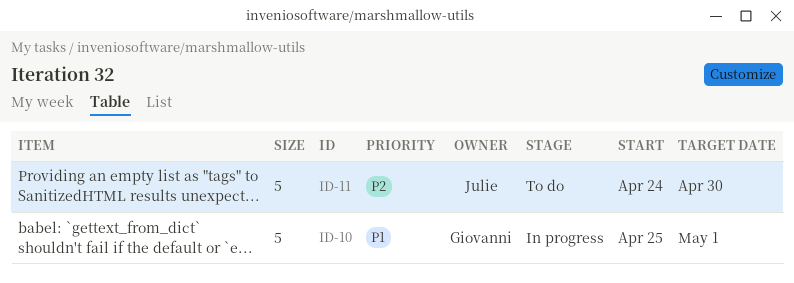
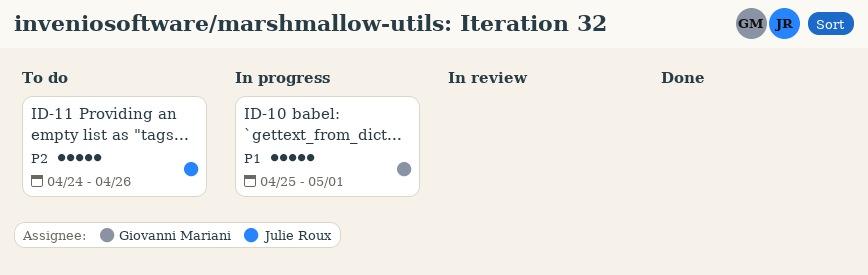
ID-11, due: Apr 30 -> Apr 26

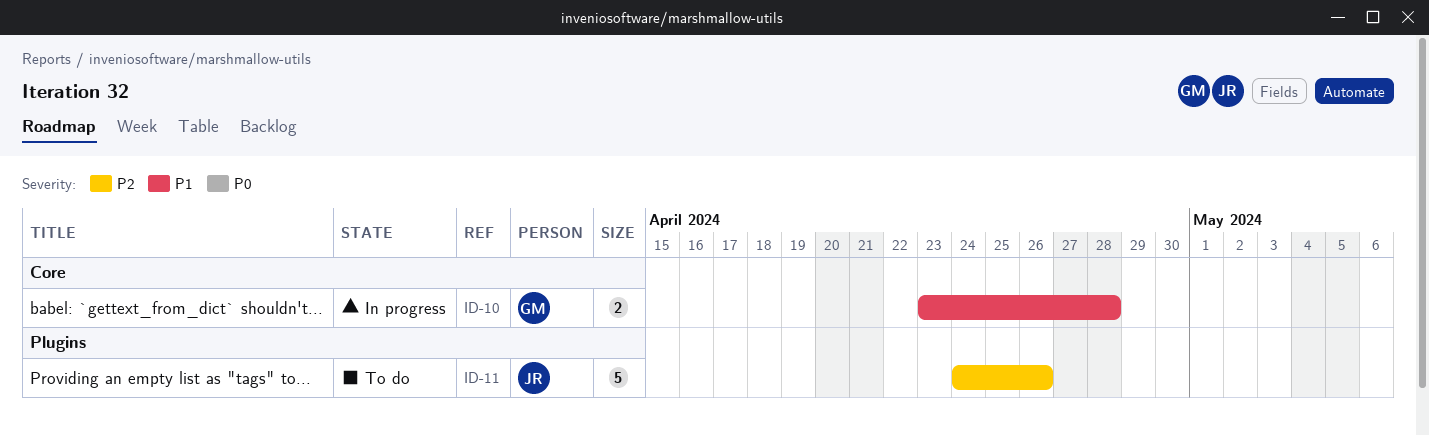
ID-10, estimate: 5 -> 2
ID-10, start: Apr 25 -> Apr 23
ID-10, due: May 1 -> Apr 28

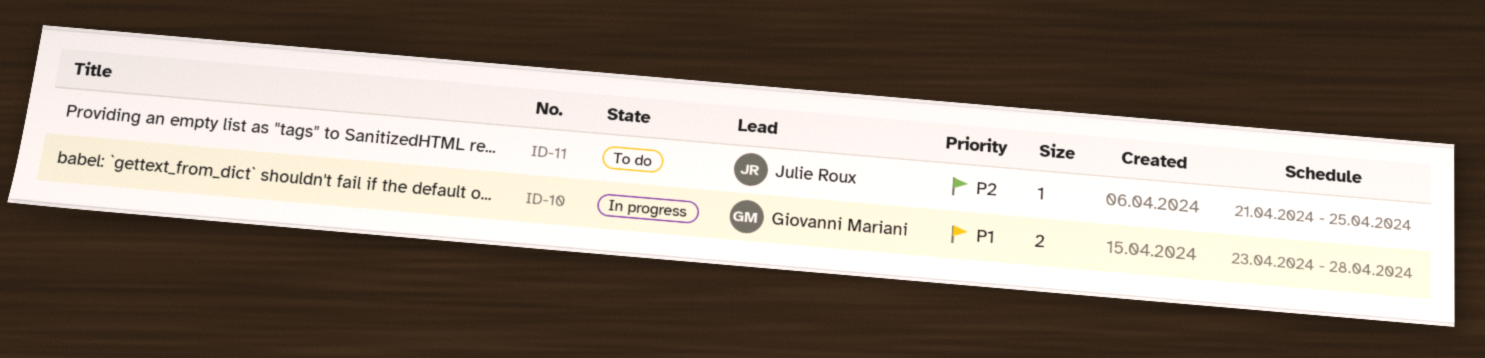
ID-11, estimate: 5 -> 1
ID-11, start: Apr 24 -> Apr 21
ID-11, due: Apr 26 -> Apr 25

